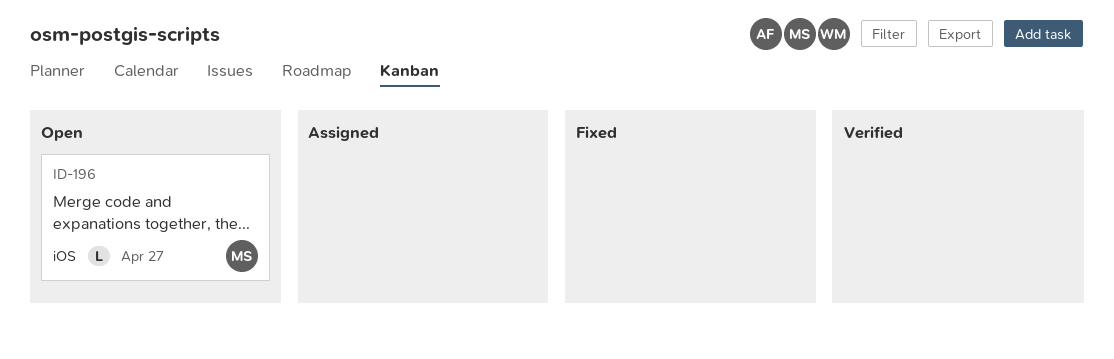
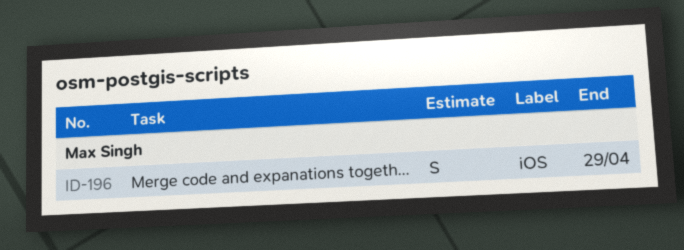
ID-196, estimate: L -> S
ID-196, due: Apr 27 -> Apr 29

